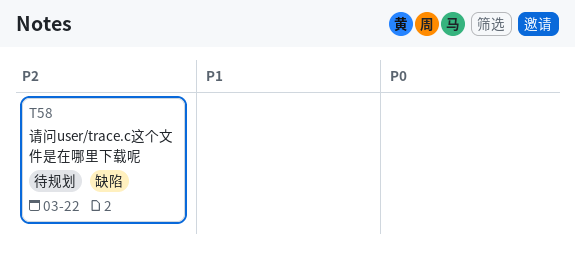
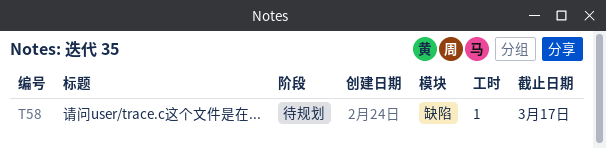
T58, due: Mar 22 -> Mar 17

